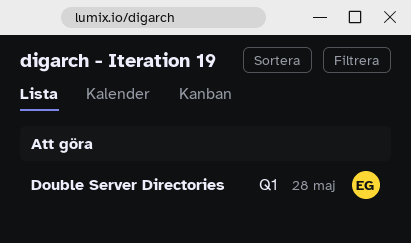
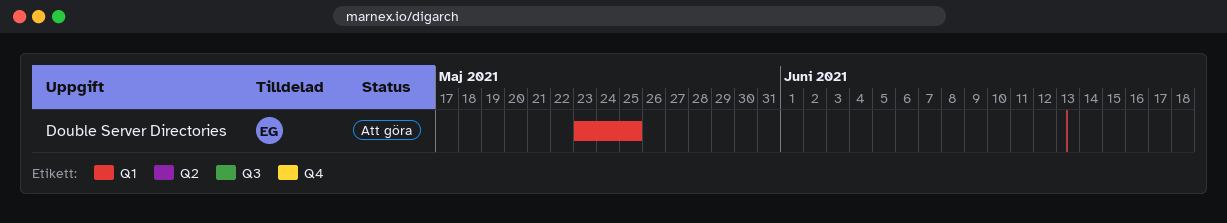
Double Server Directories, due: May 28 -> May 25

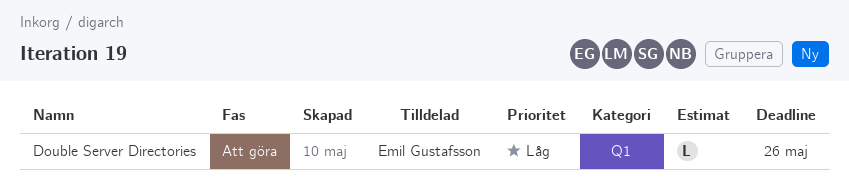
Double Server Directories, due: May 25 -> May 26

